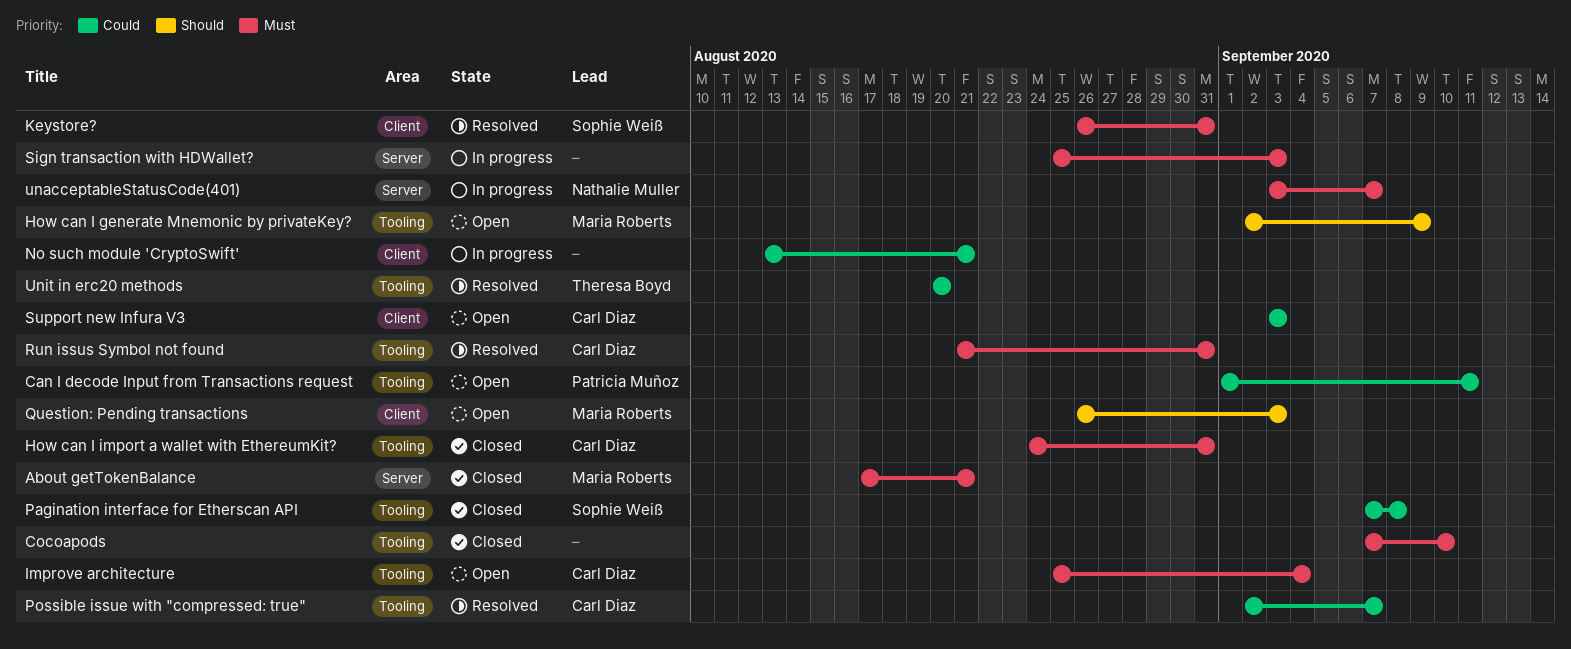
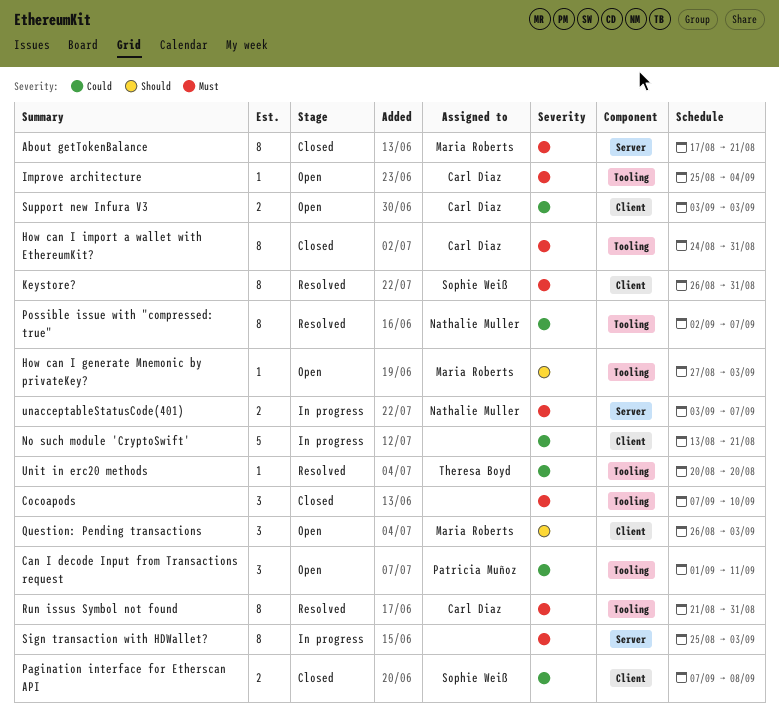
How can I generate Mnemonic by privateKey?, start: Sep 2 -> Aug 27
How can I generate Mnemonic by privateKey?, due: Sep 9 -> Sep 3
Pagination interface for Etherscan API, label: Tooling -> Client
Possible issue with "compressed: true", owner: Carl Diaz -> Nathalie Muller

